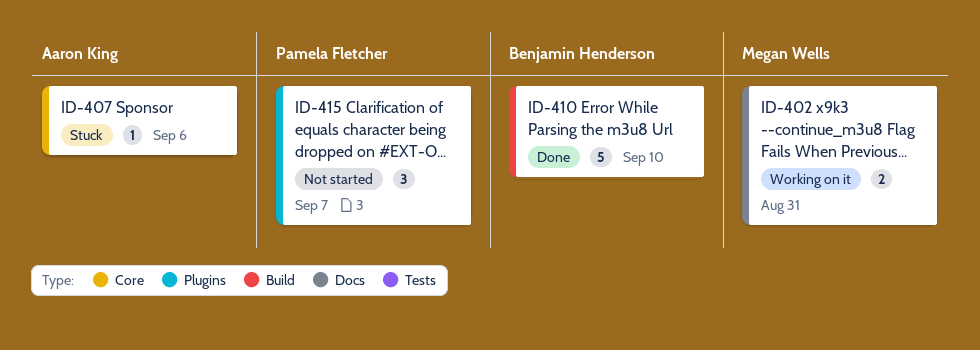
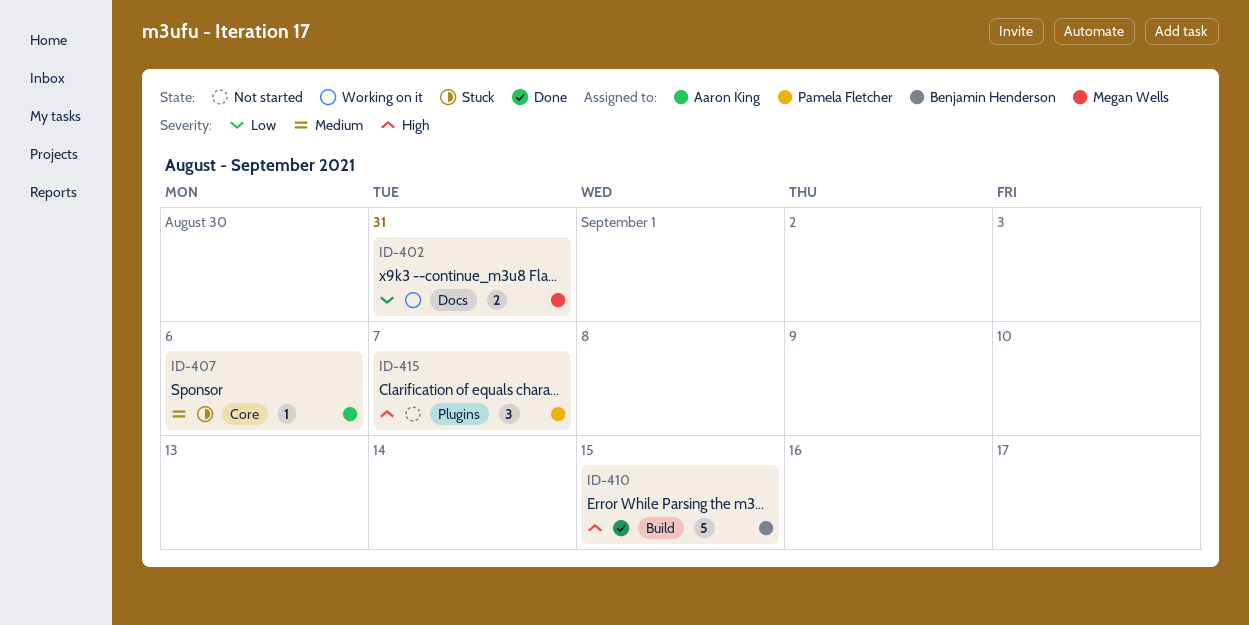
ID-410, due: Sep 10 -> Sep 15

